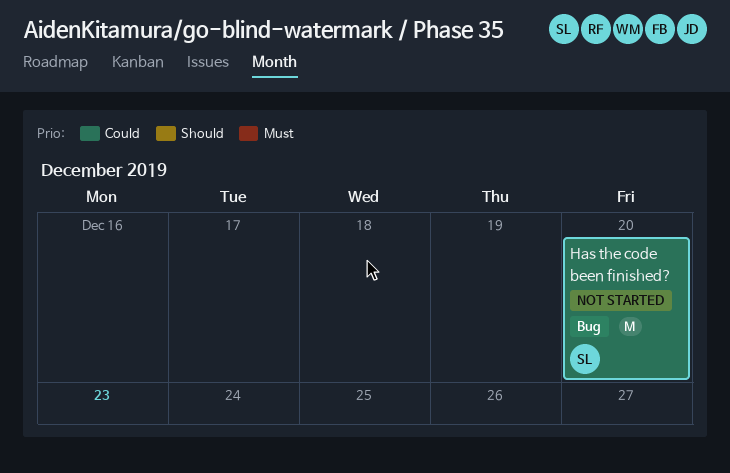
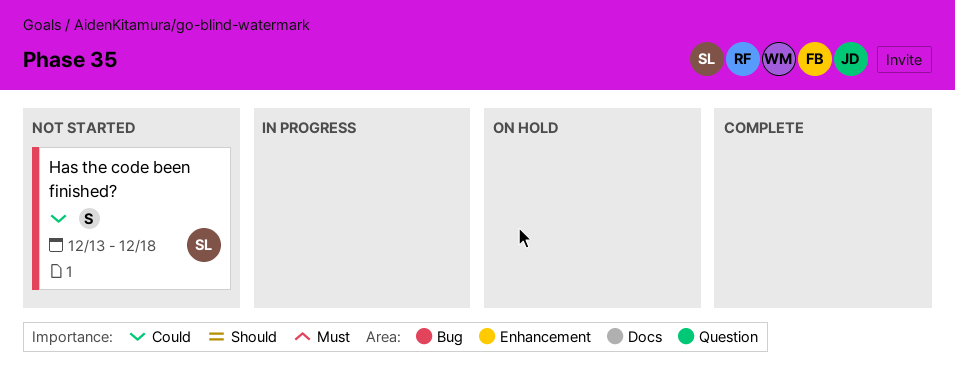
Has the code been finished?, estimate: M -> S
Has the code been finished?, due: Dec 20 -> Dec 18

